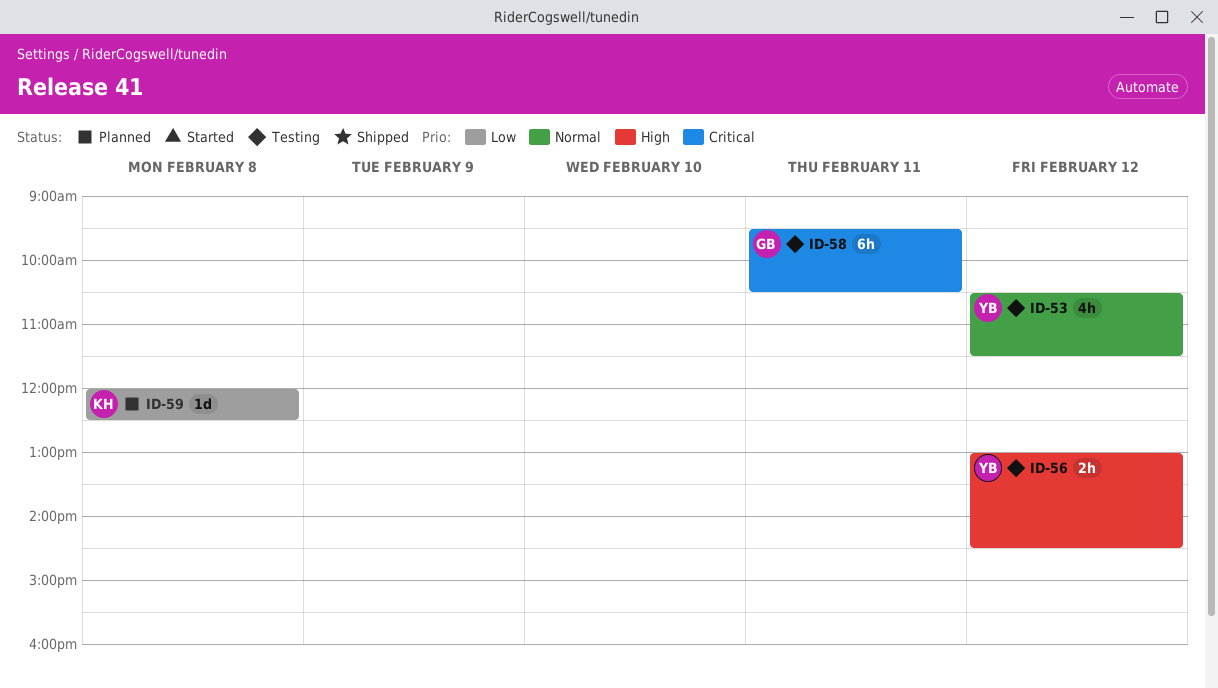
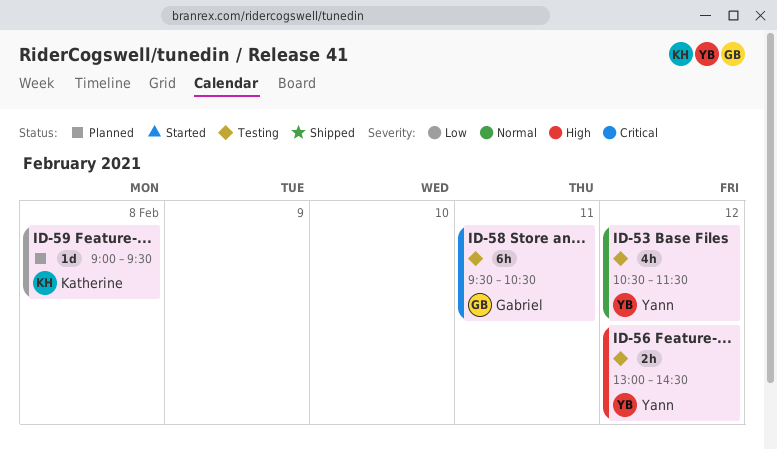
ID-59, begins: 12:00 -> 09:00
ID-59, ends: 12:30 -> 09:30

